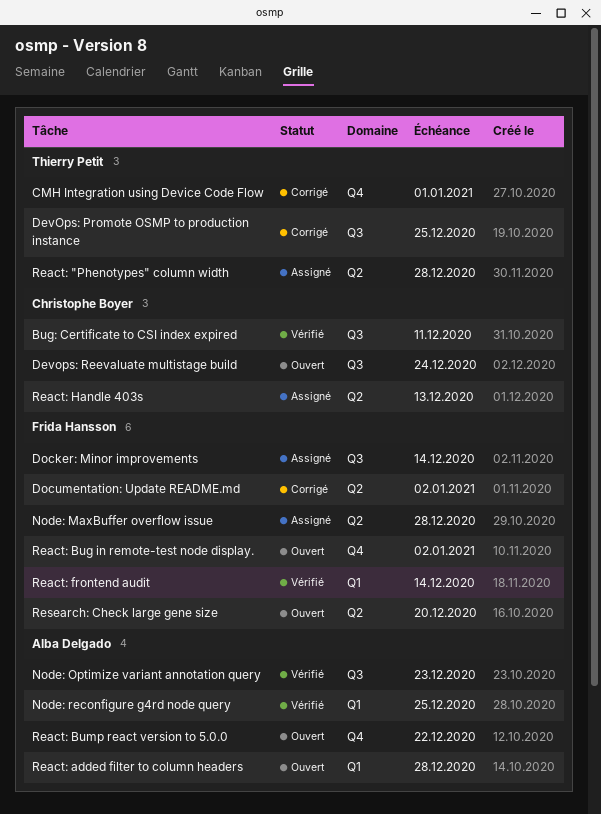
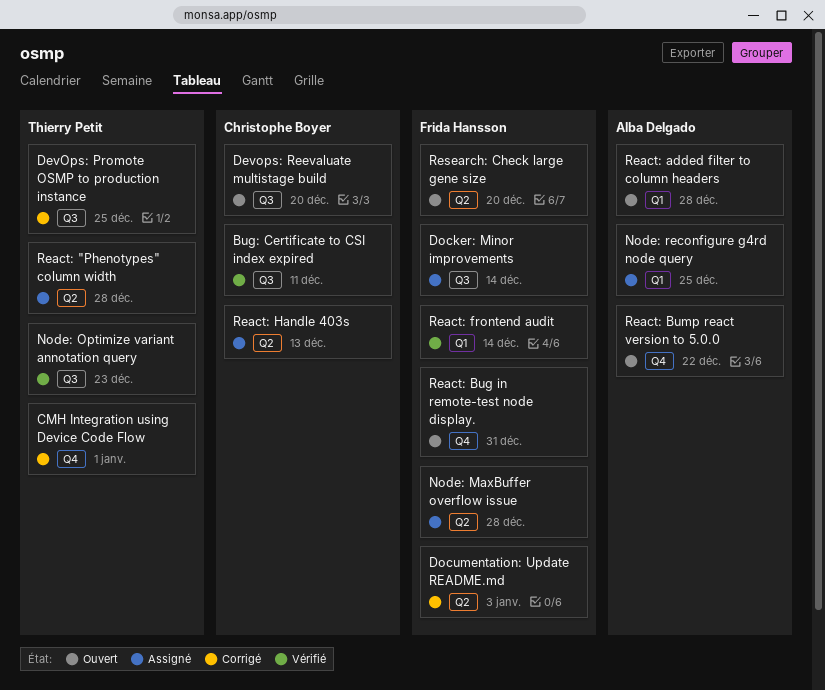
Devops: Reevaluate multistage build, due: Dec 24 -> Dec 20
Documentation: Update README.md, due: Jan 2 -> Jan 3
Node: Optimize variant annotation query, owner: Alba Delgado -> Thierry Petit
Node: reconfigure g4rd node query, status: Vérifié -> Assigné
React: Bug in remote-test node display., due: Jan 2 -> Dec 31

